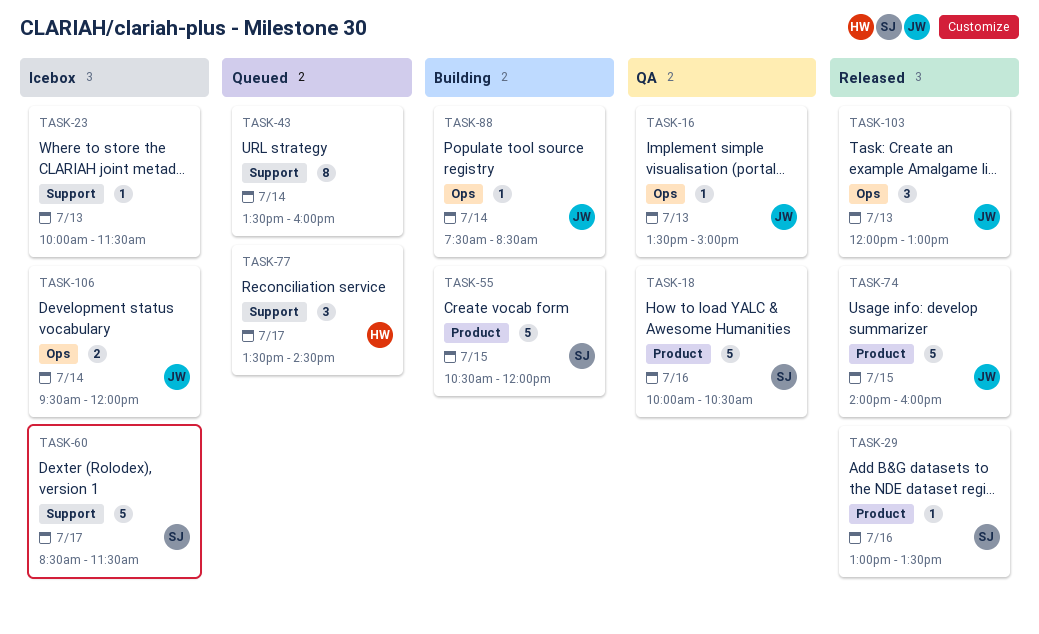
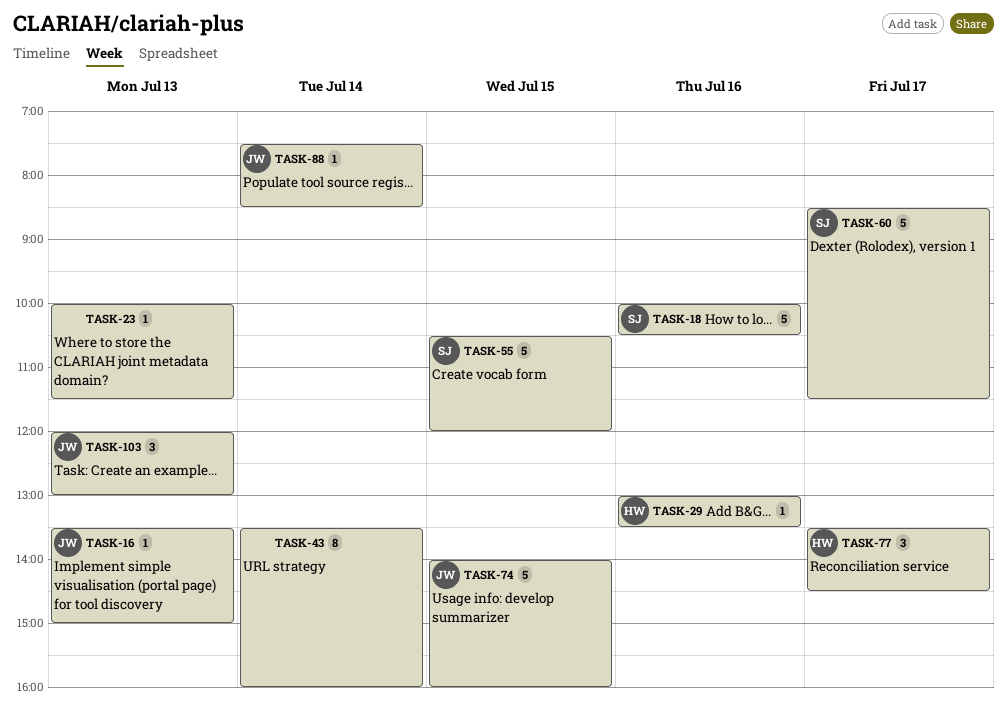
TASK-29, owner: SJ -> HW
TASK-106: present -> none

